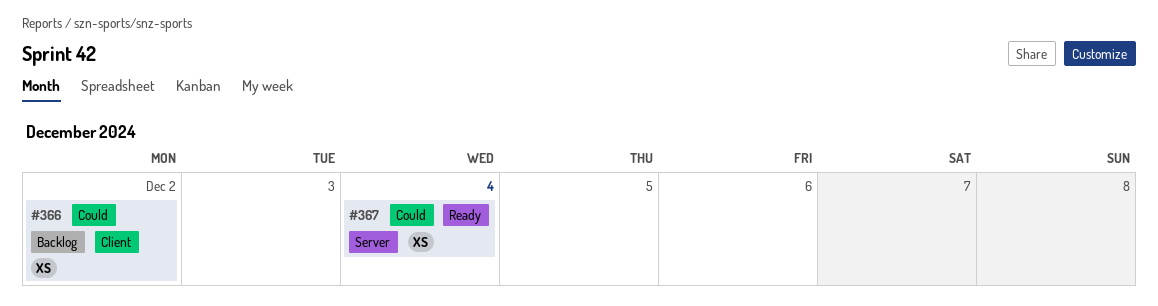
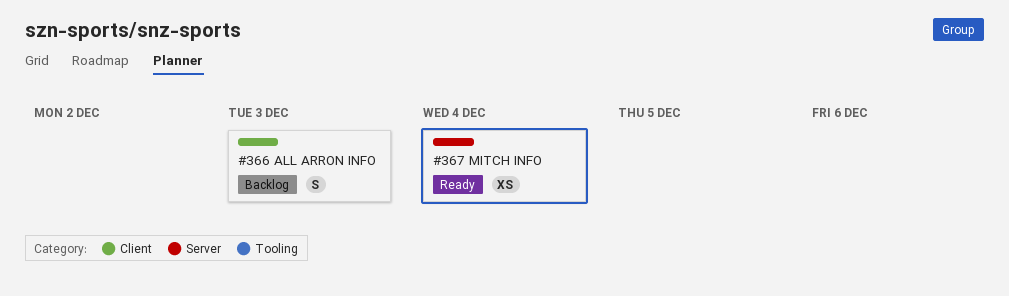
#366, estimate: XS -> S
#366, due: Dec 2 -> Dec 3

